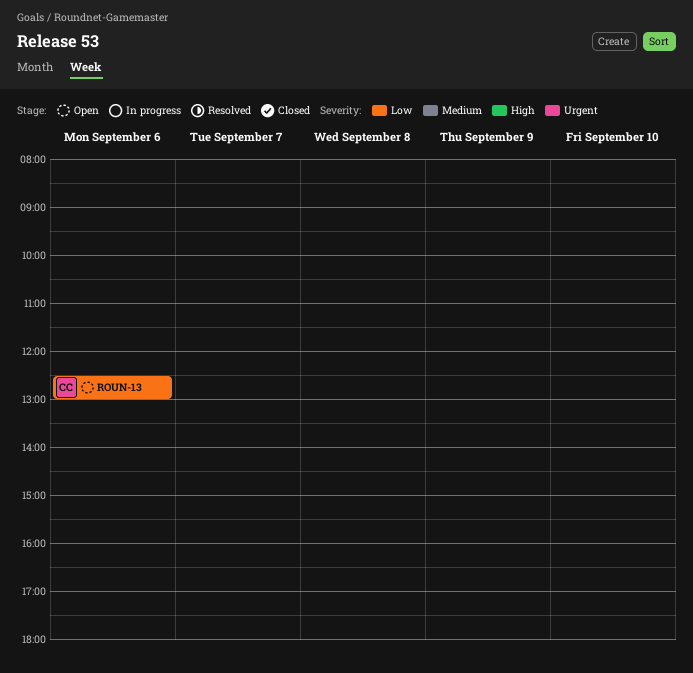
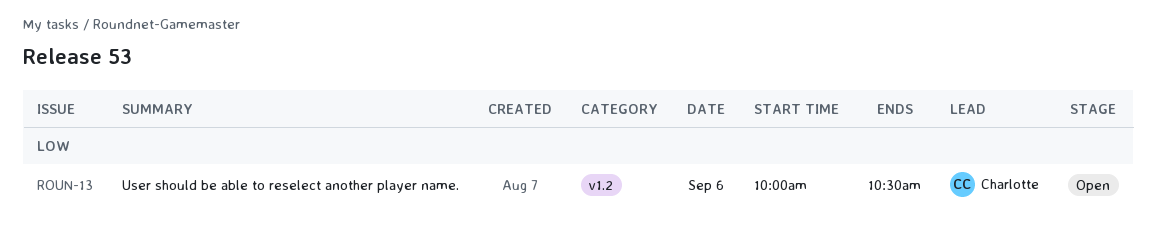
ROUN-13, begins: 12:30 -> 10:00
ROUN-13, ends: 13:00 -> 10:30

